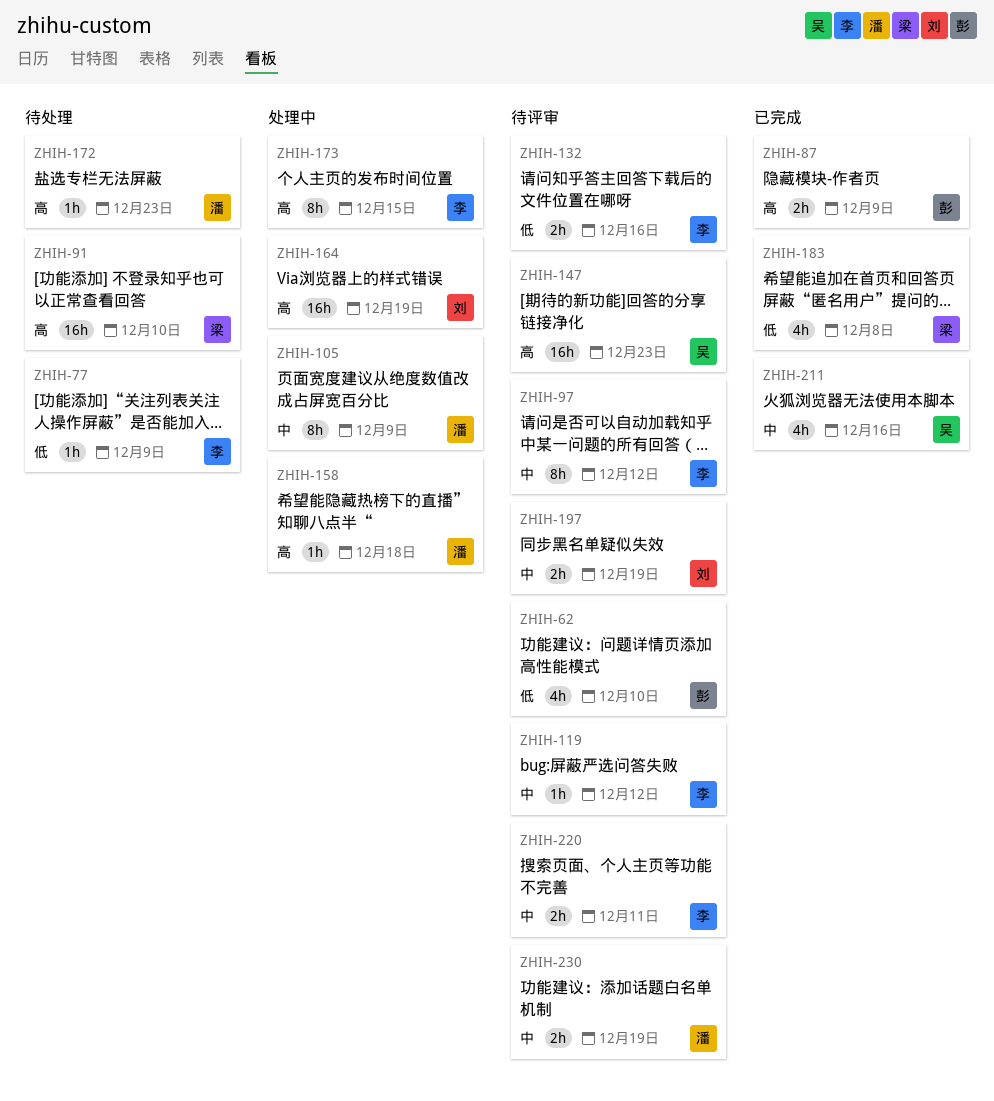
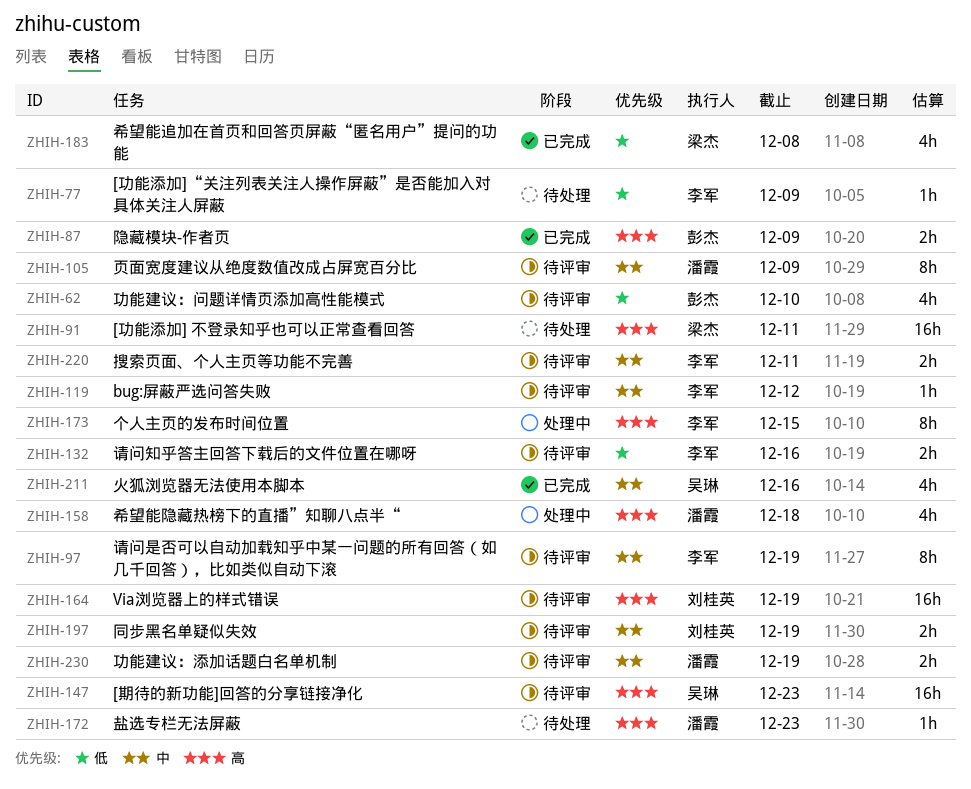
ZHIH-91, due: Dec 10 -> Dec 11
ZHIH-97, due: Dec 12 -> Dec 19
ZHIH-105, status: 处理中 -> 待评审
ZHIH-158, estimate: 1h -> 4h
ZHIH-164, status: 处理中 -> 待评审

